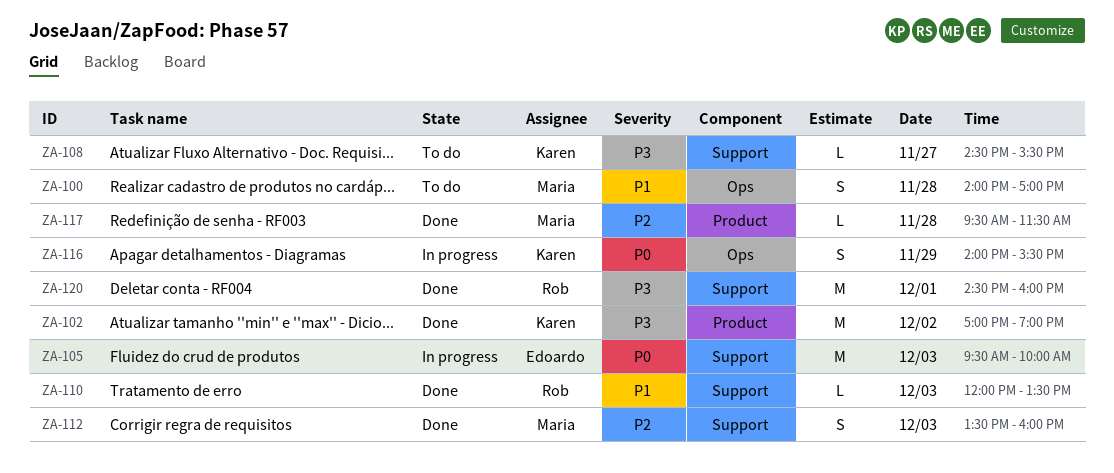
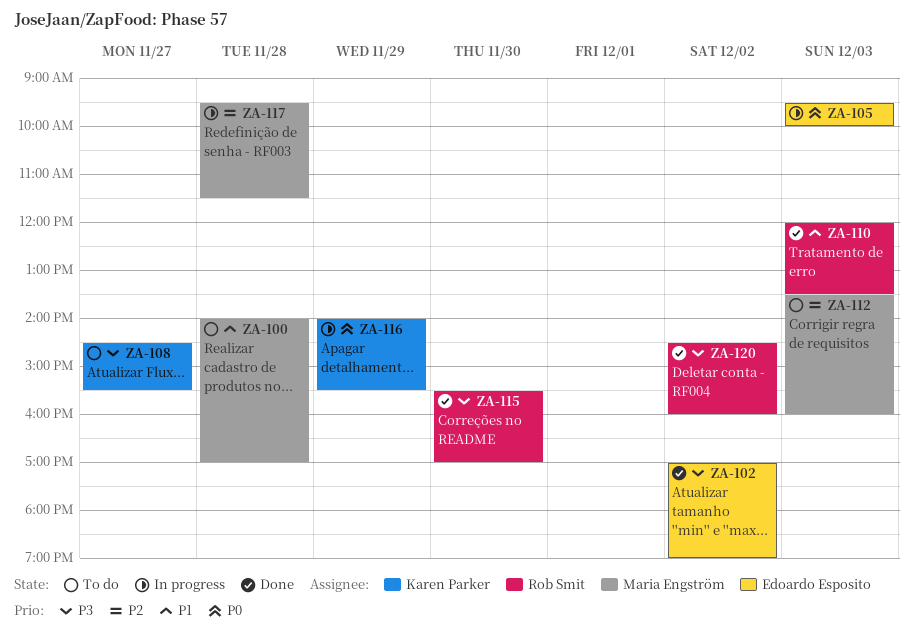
ZA-102, owner: Karen Parker -> Edoardo Esposito
ZA-112, status: Done -> To do
ZA-115: none -> present
ZA-117, status: Done -> In progress
ZA-120, day: Dec 1 -> Dec 2

